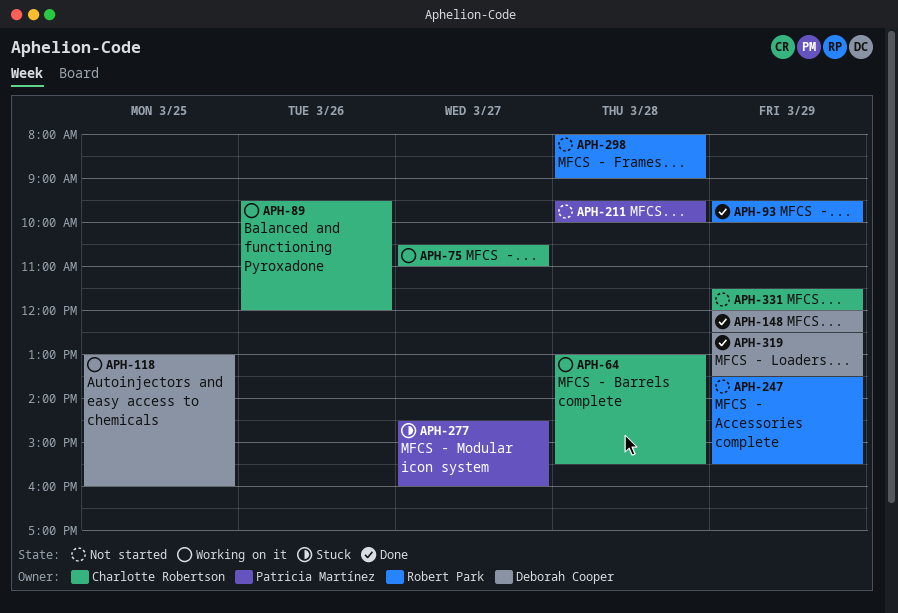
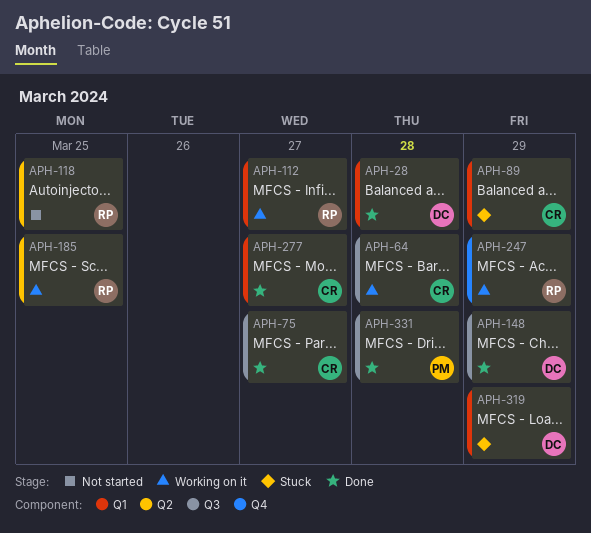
APH-28: none -> present
APH-75, status: Working on it -> Done
APH-89, status: Working on it -> Stuck
APH-89, day: Mar 26 -> Mar 29
APH-93: present -> none
APH-112: none -> present
APH-118, status: Working on it -> Not started
APH-118, owner: Deborah Cooper -> Robert Park
APH-185: none -> present
APH-211: present -> none
APH-247, status: Not started -> Working on it
APH-277, status: Stuck -> Done
APH-277, owner: Patricia Martínez -> Charlotte Robertson
APH-298: present -> none
APH-319, status: Done -> Stuck
APH-331, status: Not started -> Done
APH-331, owner: Charlotte Robertson -> Patricia Martínez
APH-331, day: Mar 29 -> Mar 28

